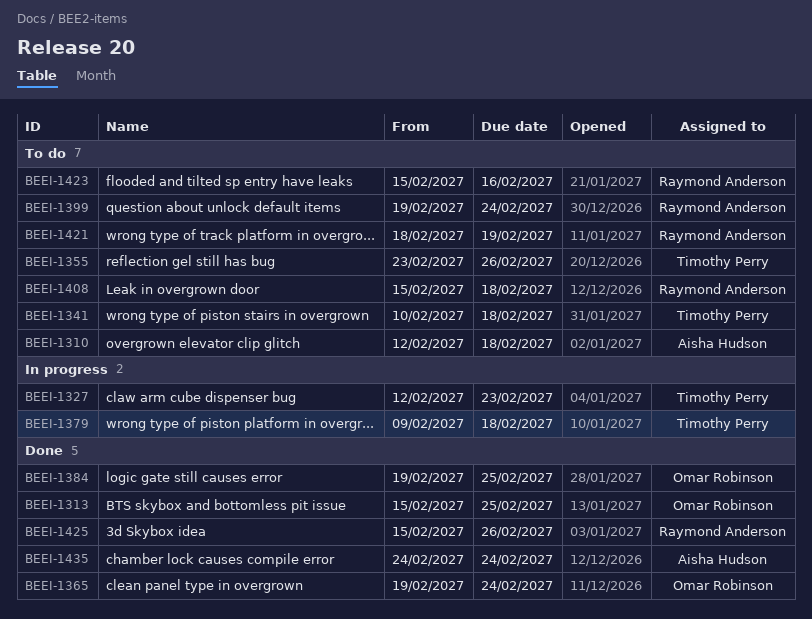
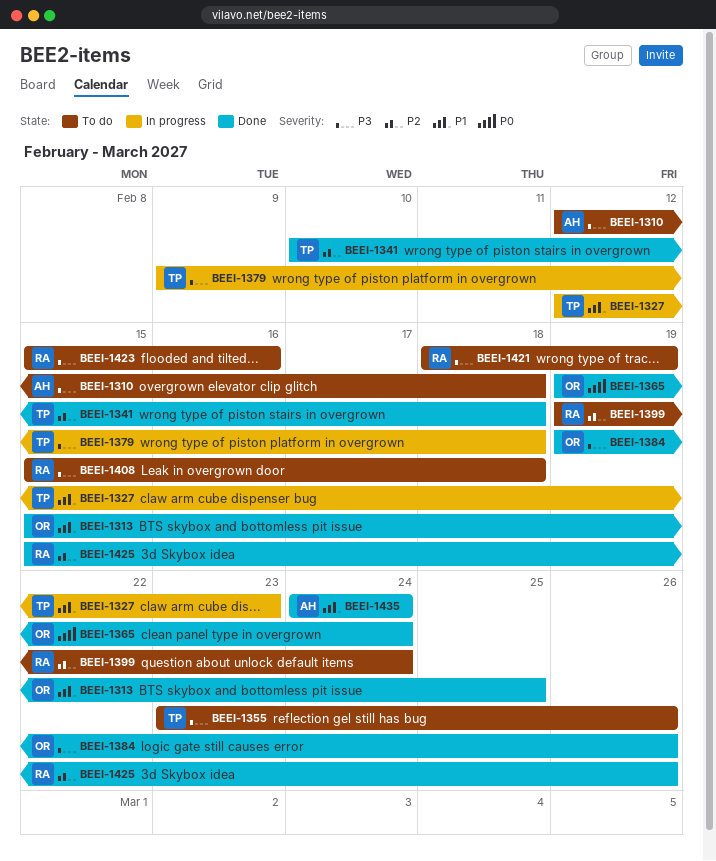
BEEI-1341, status: To do -> Done
BEEI-1384, due: Feb 25 -> Feb 26

